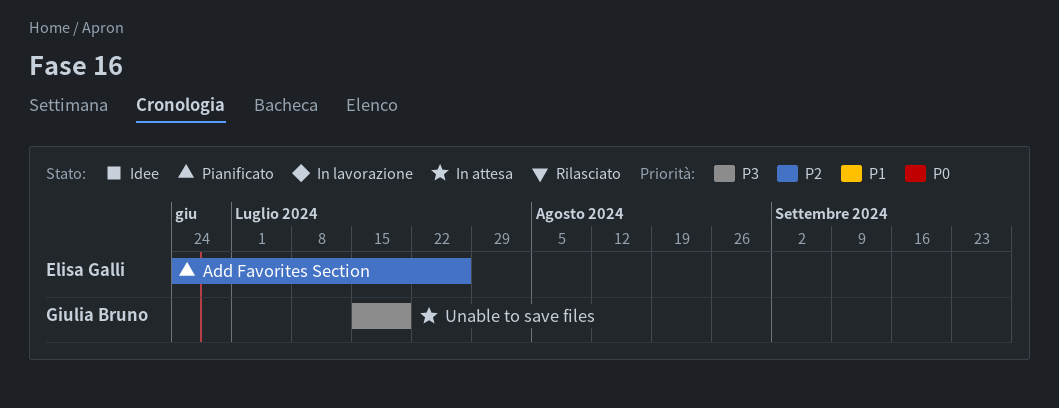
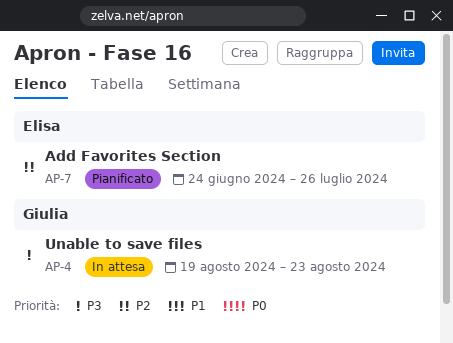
Unable to save files, start: Jul 15 -> Aug 19
Unable to save files, due: Jul 19 -> Aug 23

